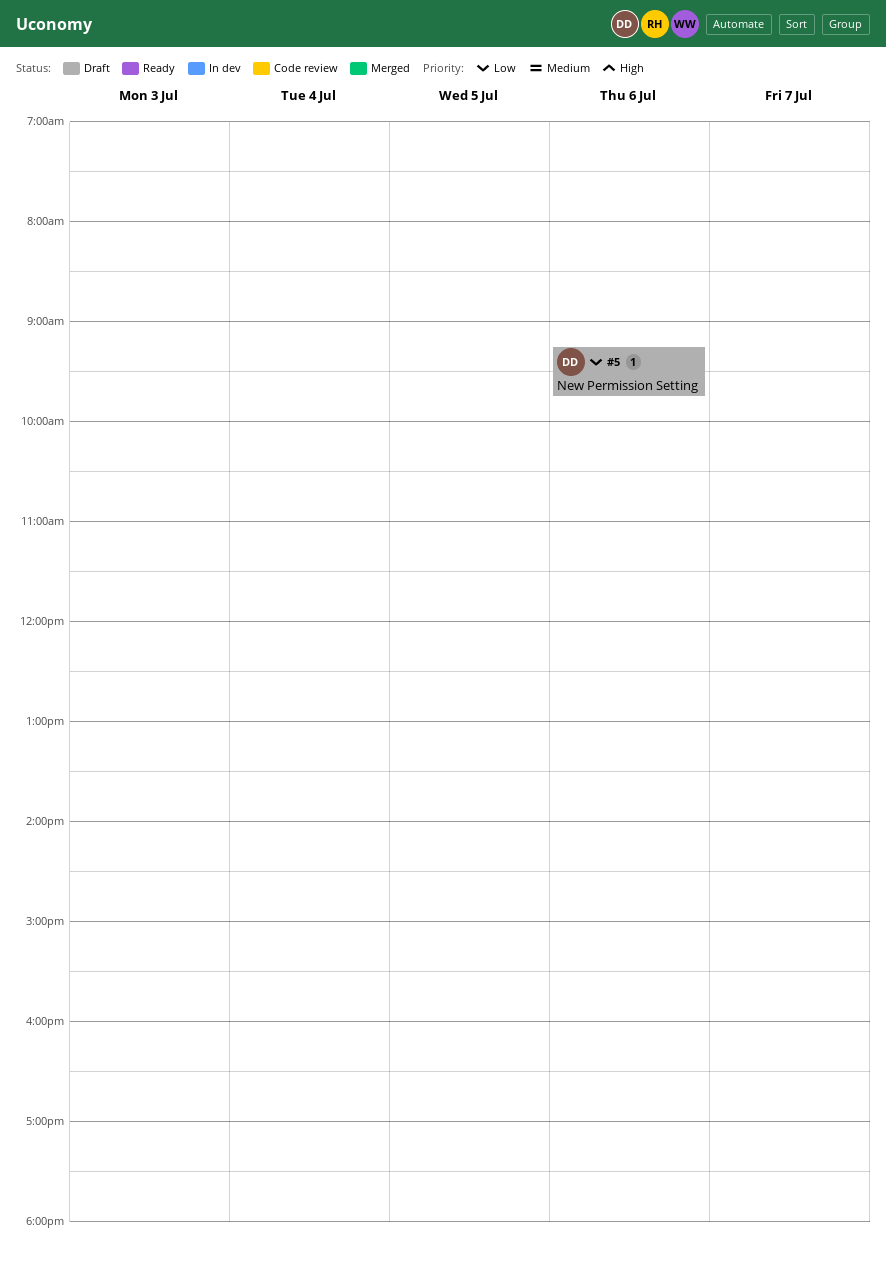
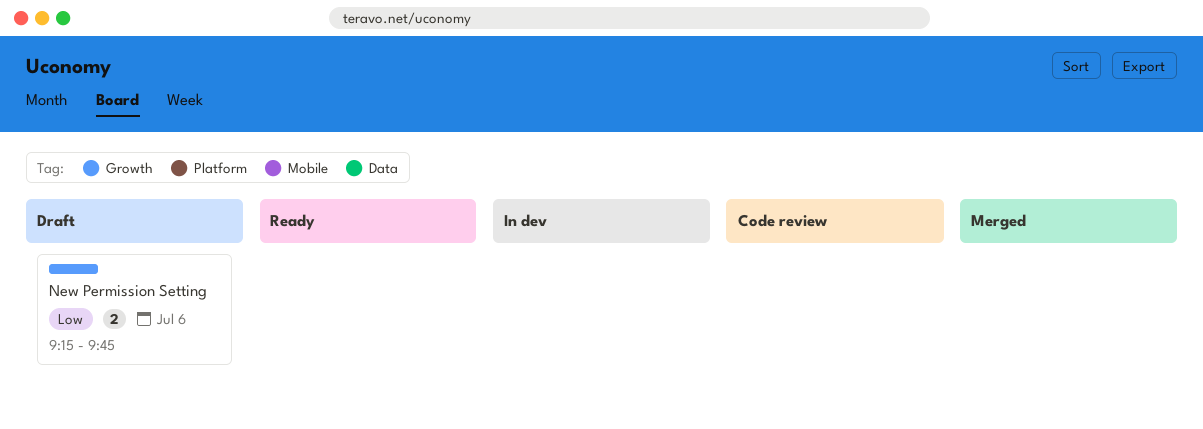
New Permission Setting, estimate: 1 -> 2

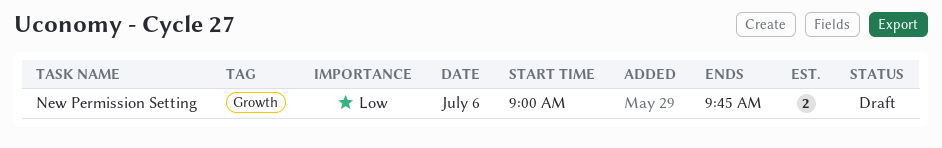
New Permission Setting, begins: 09:15 -> 09:00

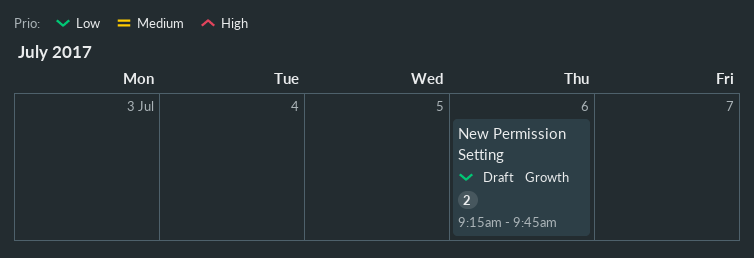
New Permission Setting, begins: 09:00 -> 09:15

